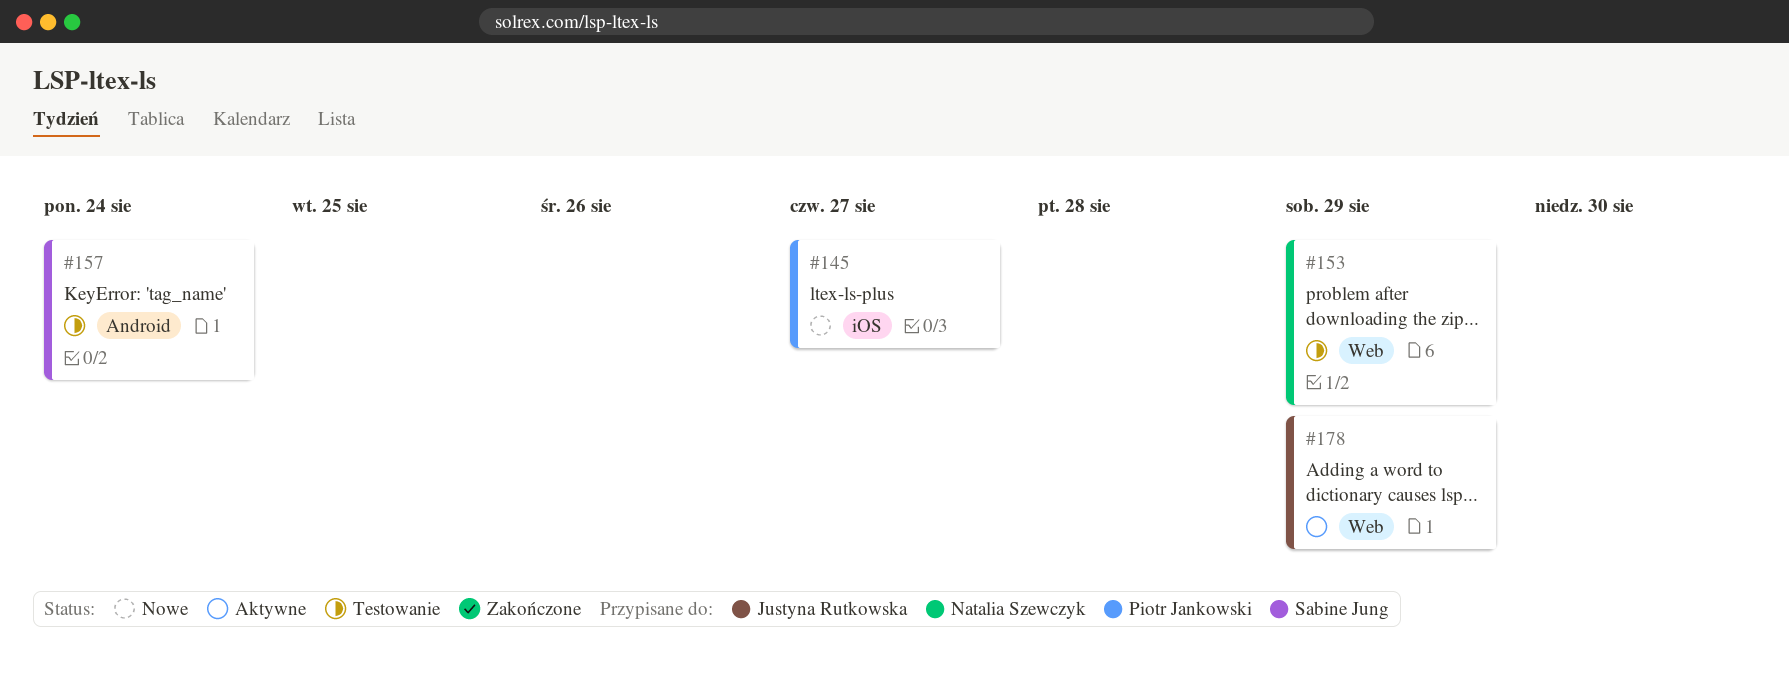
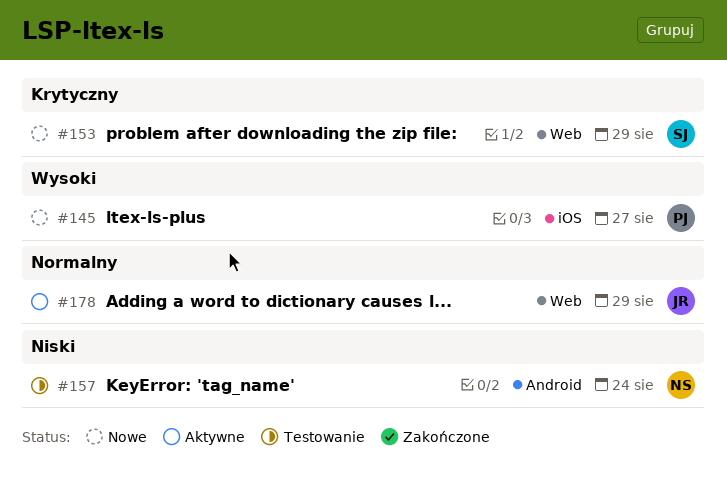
#153, status: Testowanie -> Nowe
#153, owner: Natalia Szewczyk -> Sabine Jung
#157, owner: Sabine Jung -> Natalia Szewczyk

